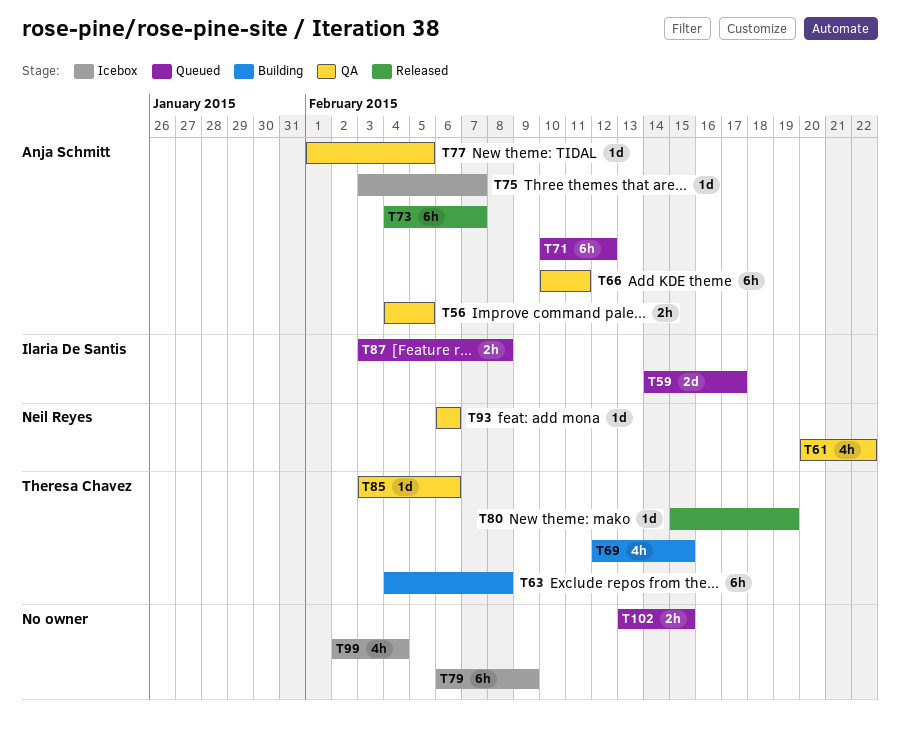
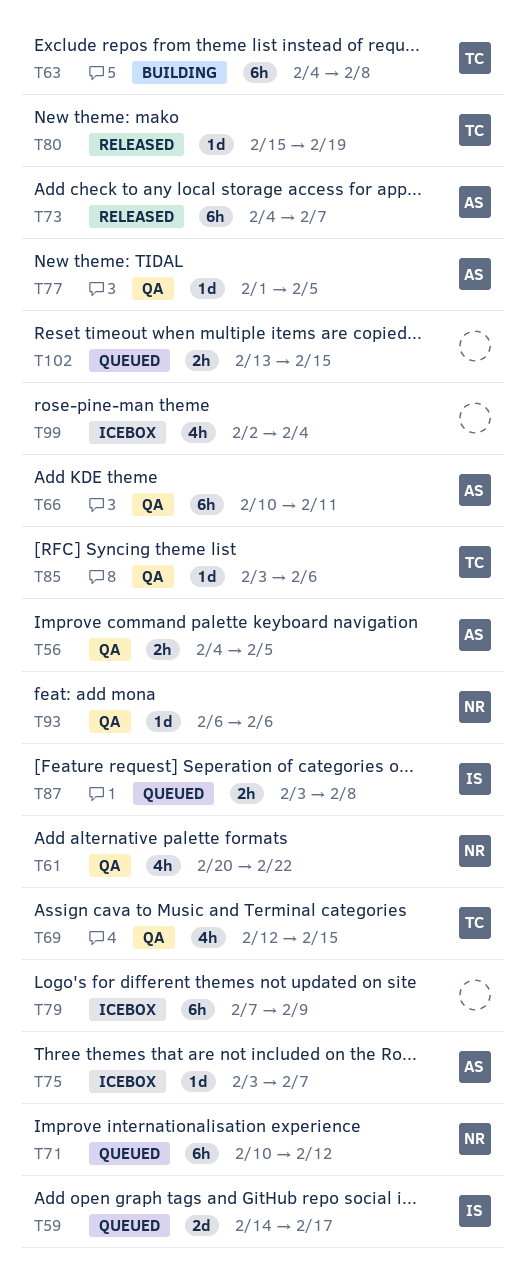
T69, status: Building -> QA
T71, owner: Anja Schmitt -> Neil Reyes
T79, start: Feb 6 -> Feb 7

